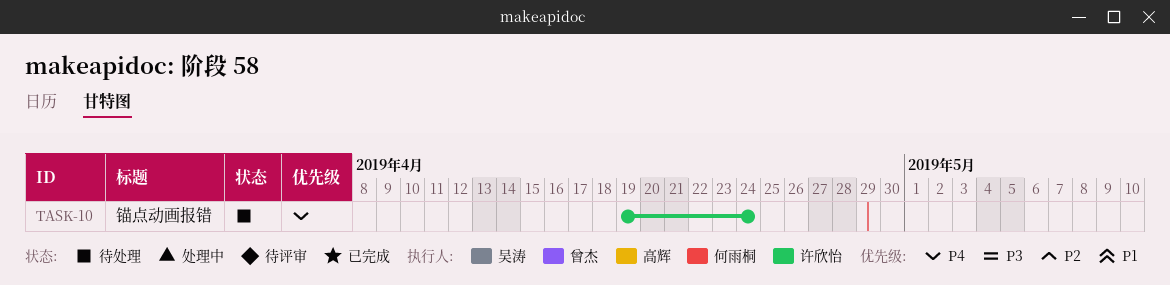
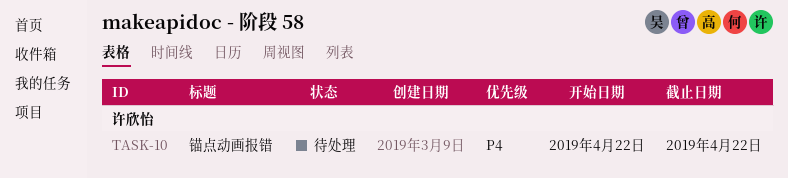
TASK-10, start: Apr 19 -> Apr 22
TASK-10, due: Apr 24 -> Apr 22

